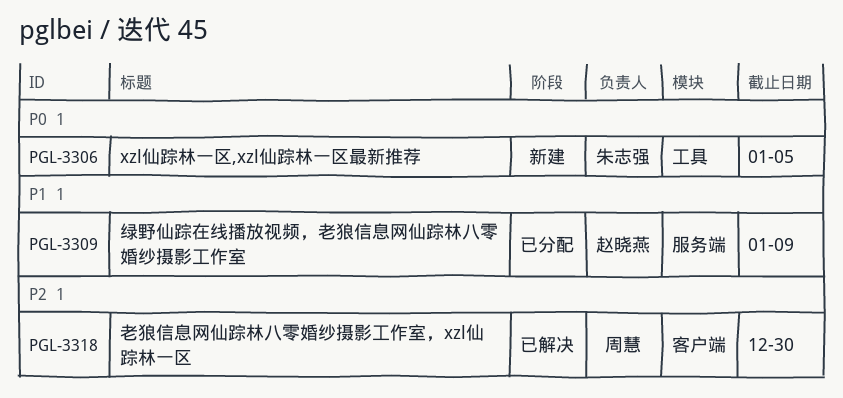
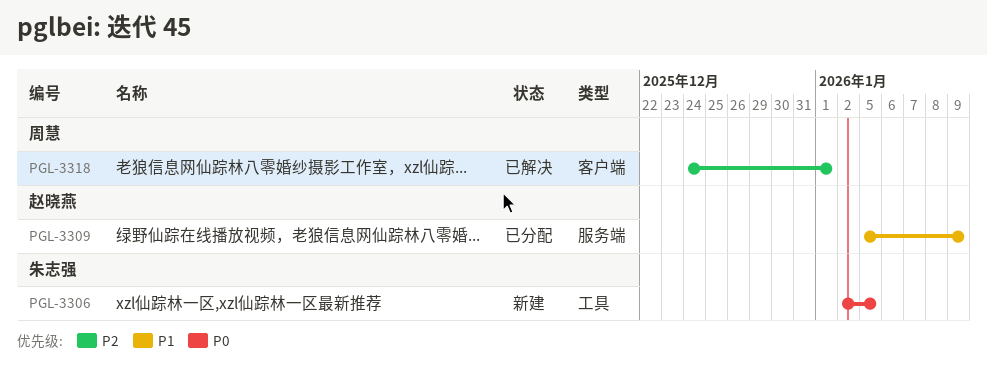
PGL-3318, due: Dec 30 -> Jan 1

